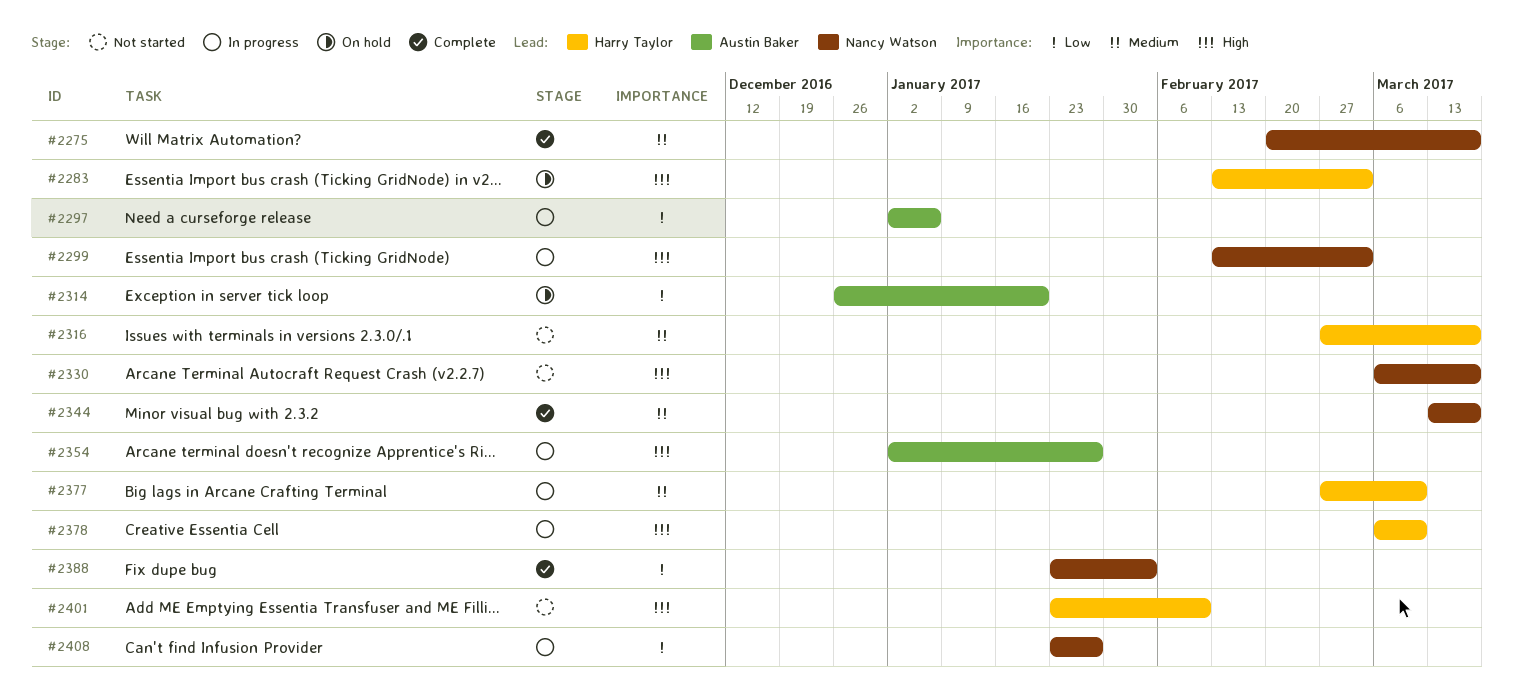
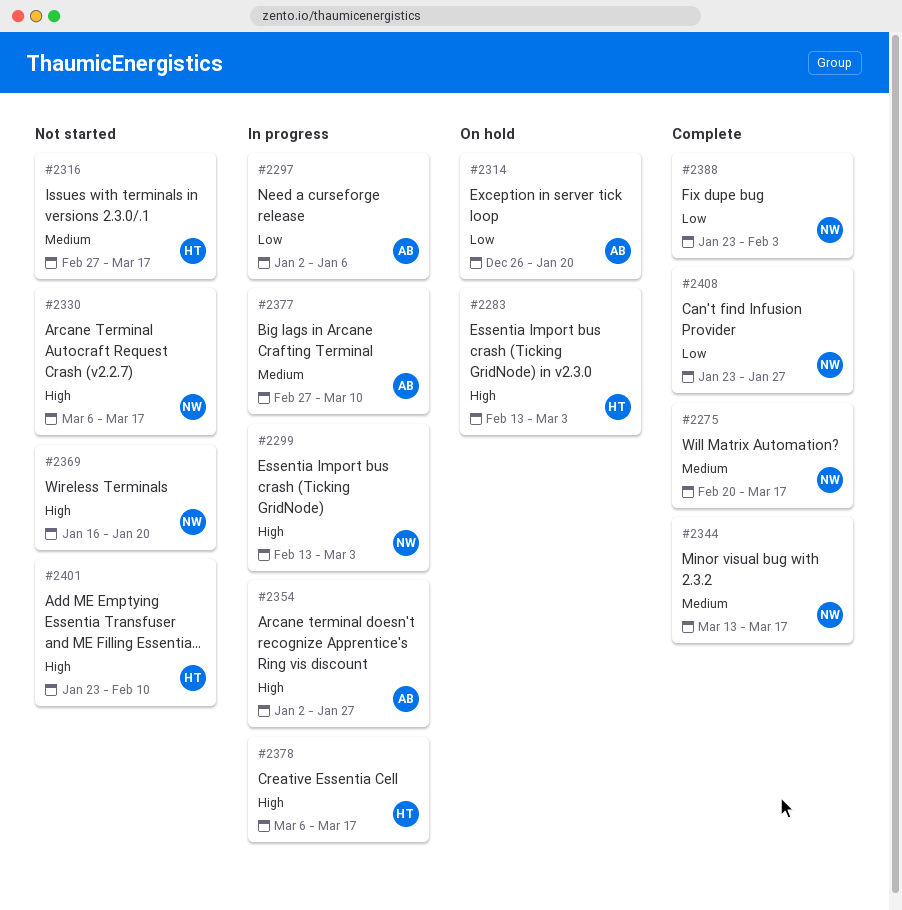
#2369: none -> present
#2377, owner: Harry Taylor -> Austin Baker
#2378, due: Mar 10 -> Mar 17
#2408, status: In progress -> Complete

